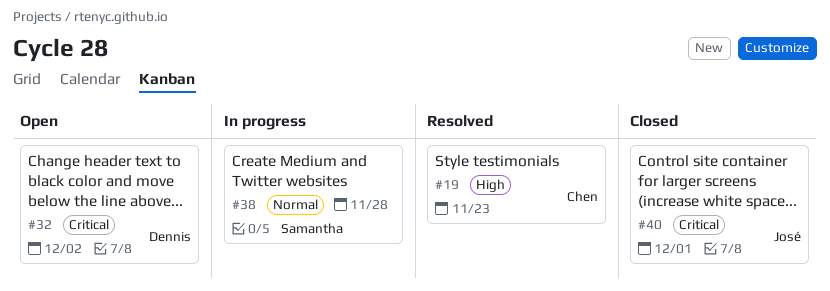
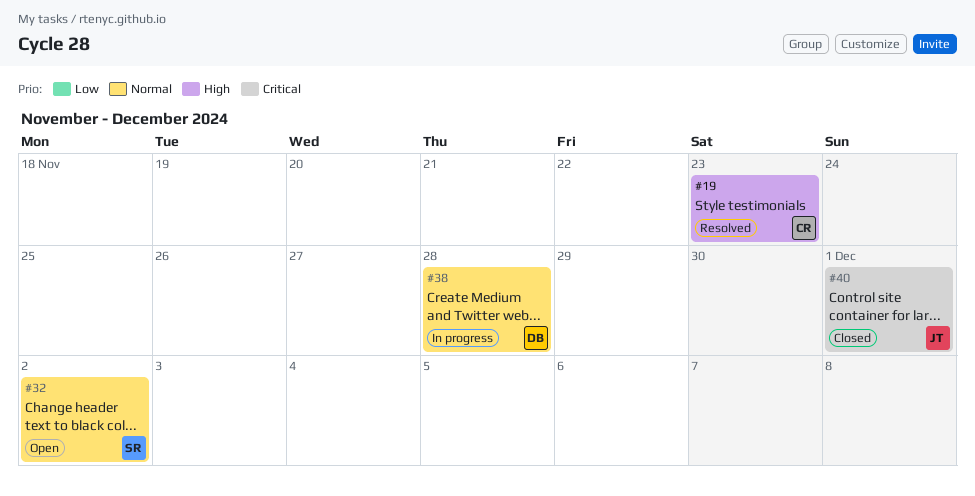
#32, owner: Dennis -> Samantha
#32, priority: Critical -> Normal
#38, owner: Samantha -> Dennis

